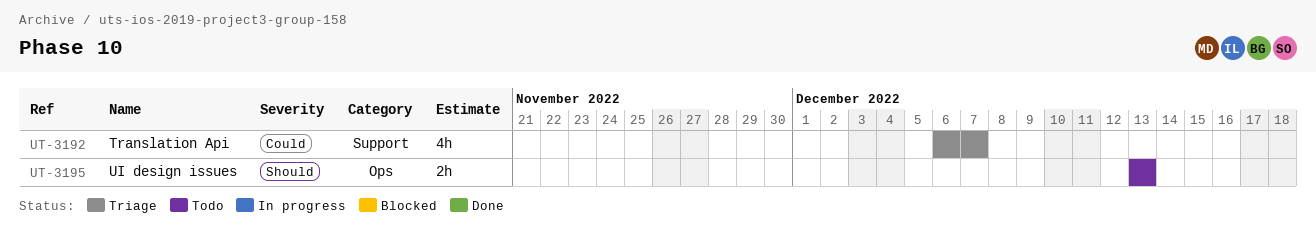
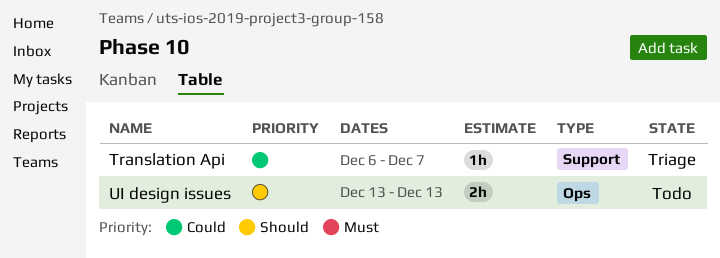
Translation Api, estimate: 4h -> 1h

